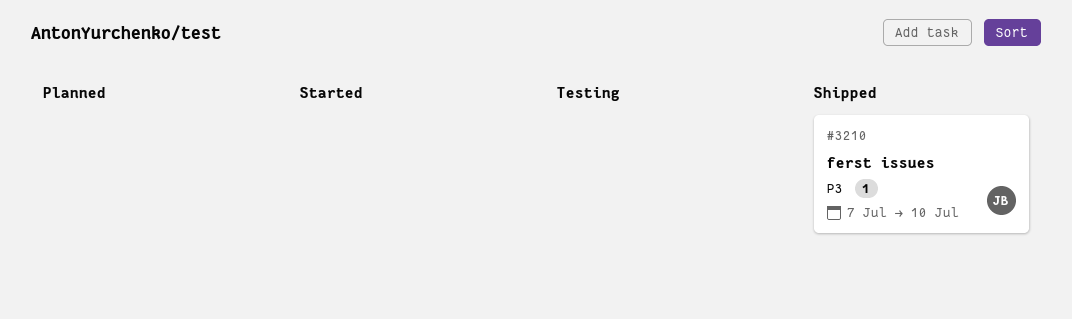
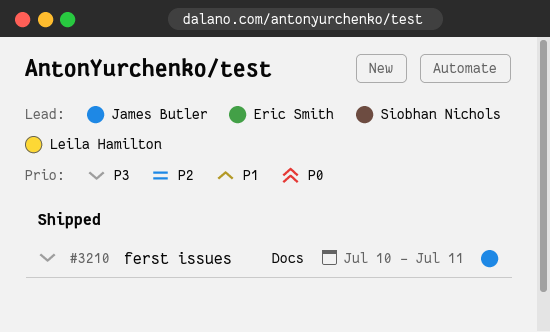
#3210, start: Jul 7 -> Jul 10
#3210, due: Jul 10 -> Jul 11

